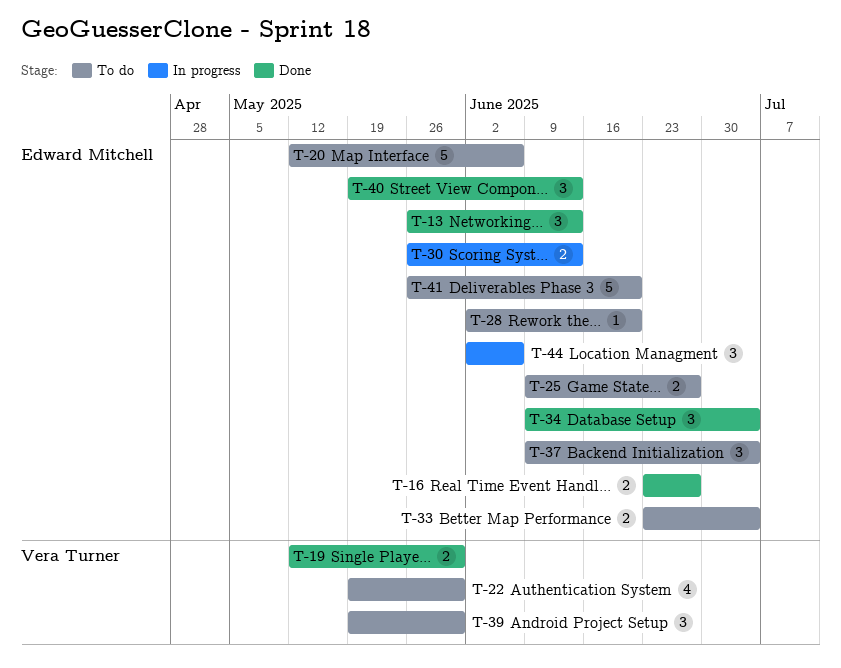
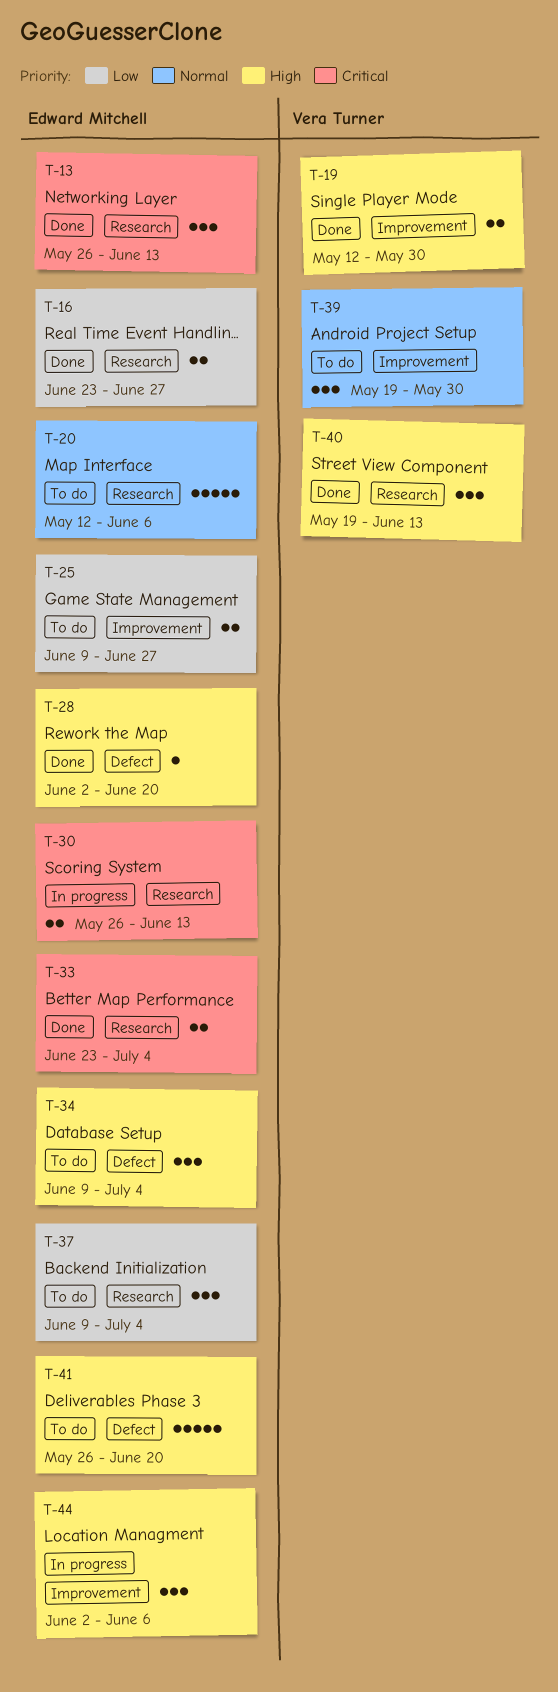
T-22: present -> none
T-28, status: To do -> Done
T-33, status: To do -> Done
T-34, status: Done -> To do
T-40, owner: Edward Mitchell -> Vera Turner

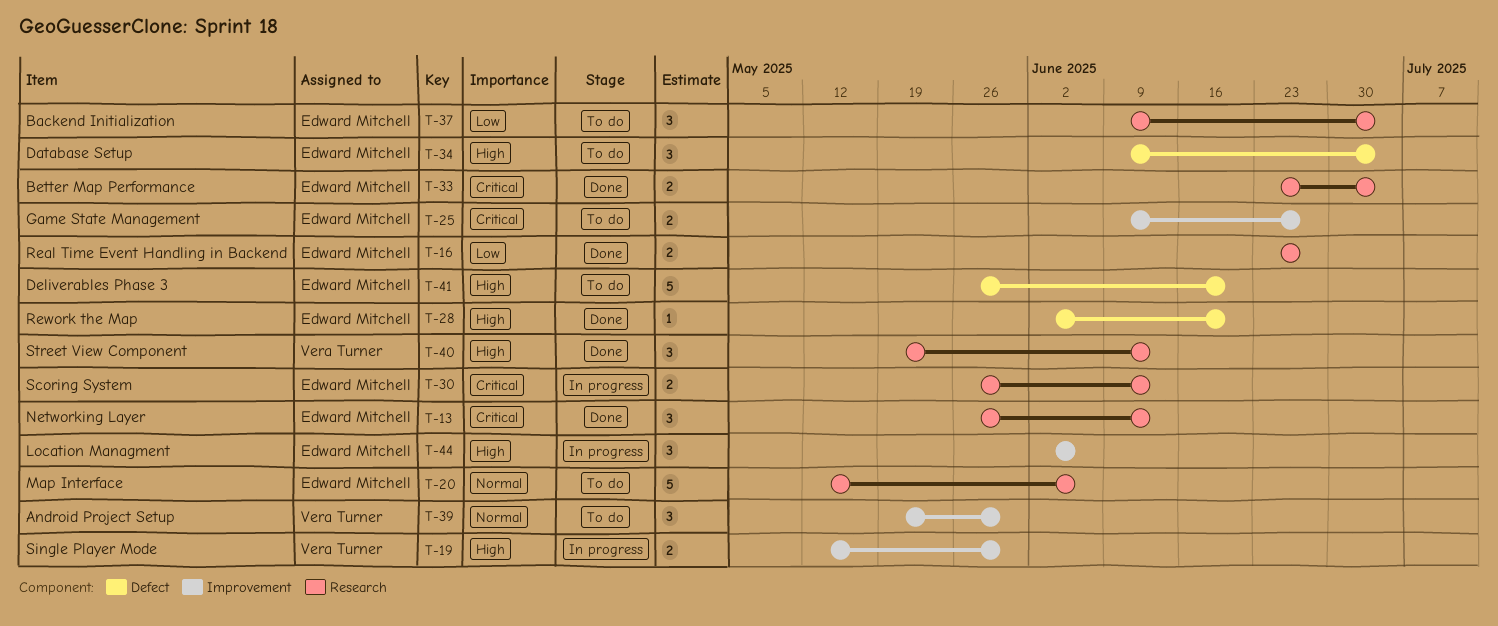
T-19, status: Done -> In progress
T-25, priority: Low -> Critical

